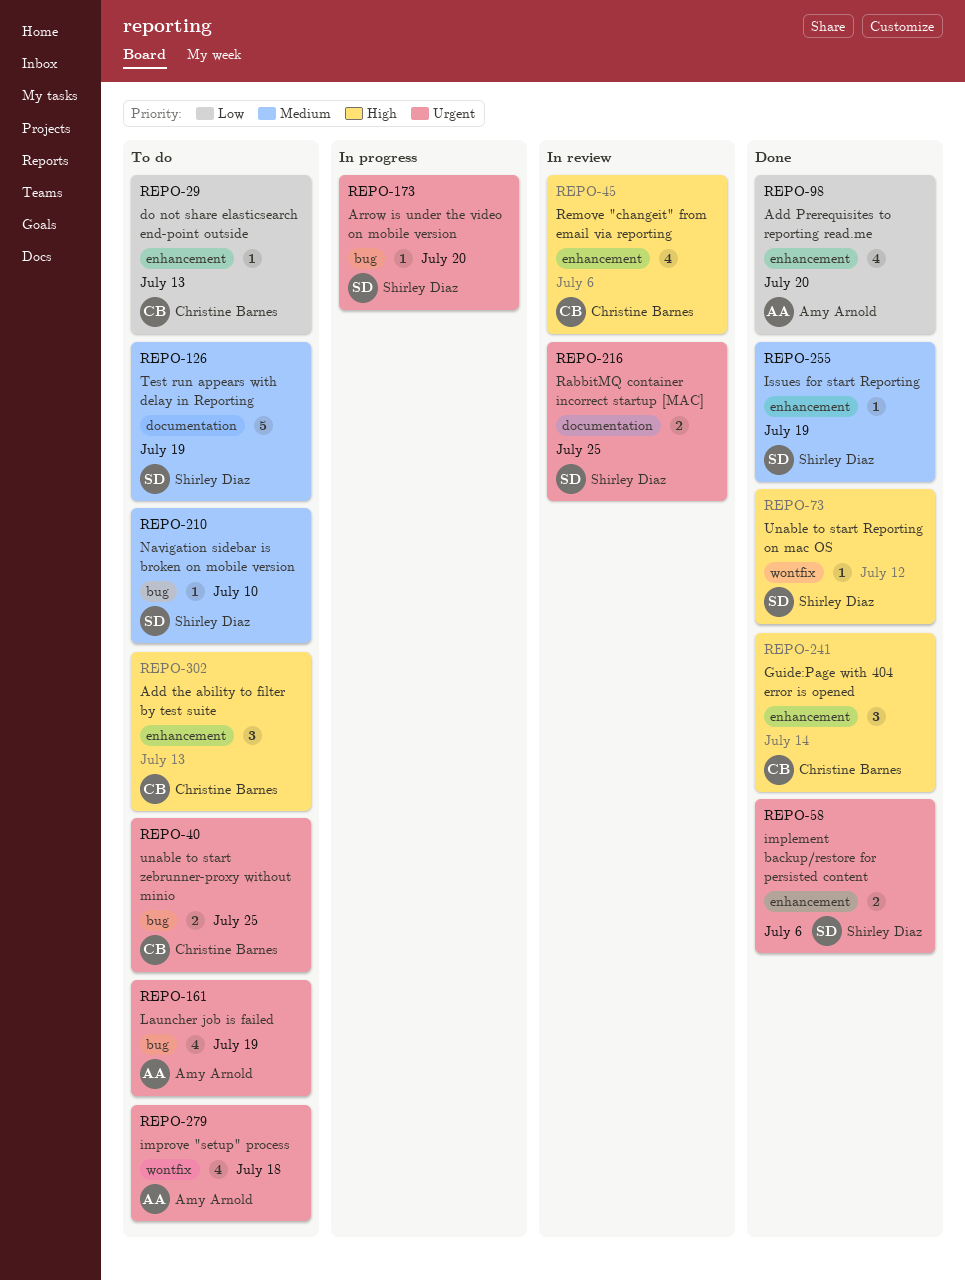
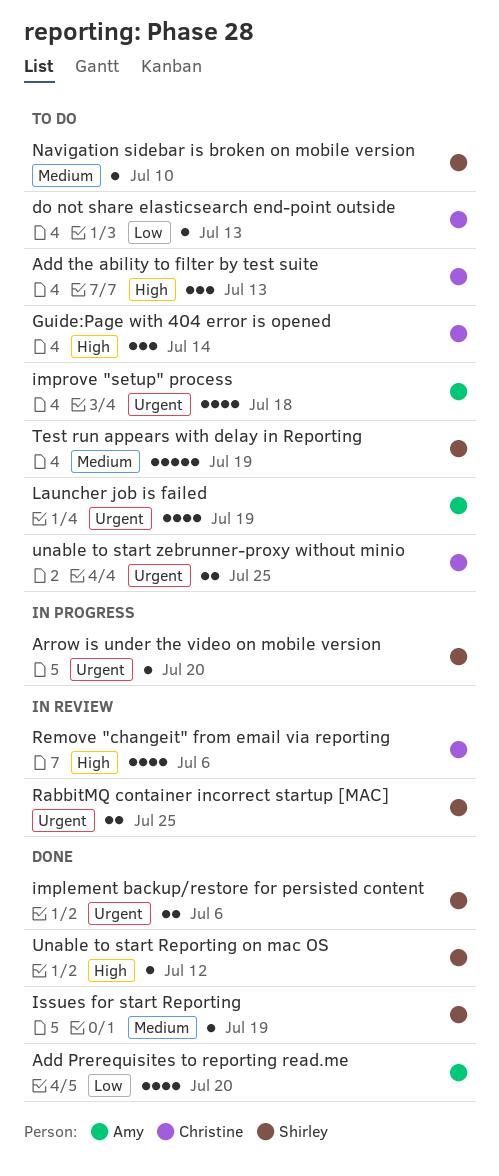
Guide:Page with 404 error is opened, status: Done -> To do

